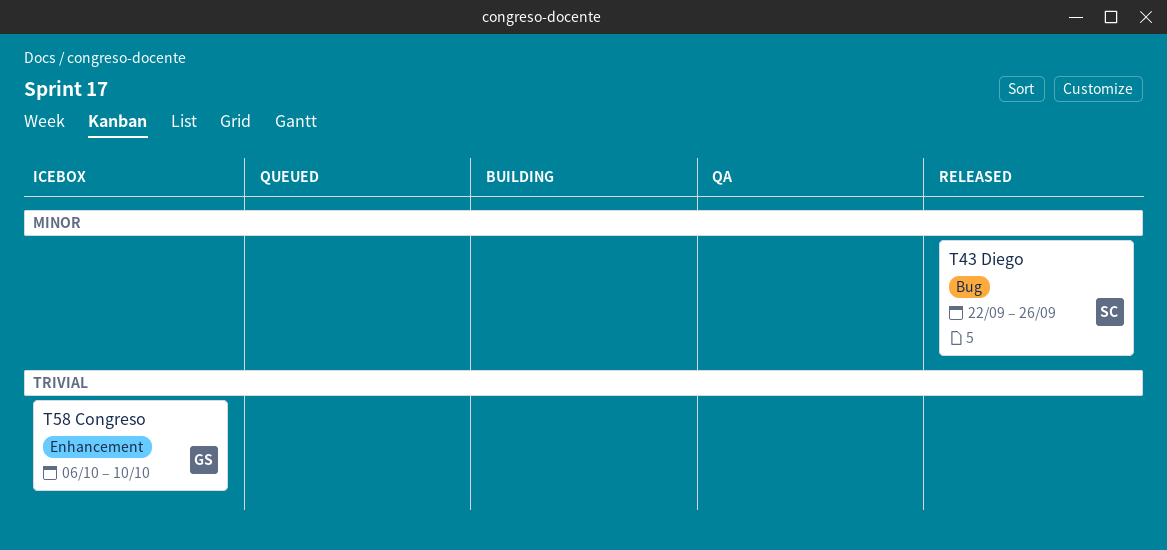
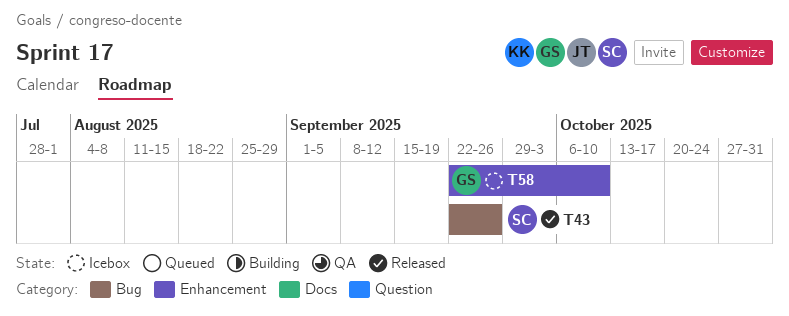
T58, start: Oct 6 -> Sep 22

